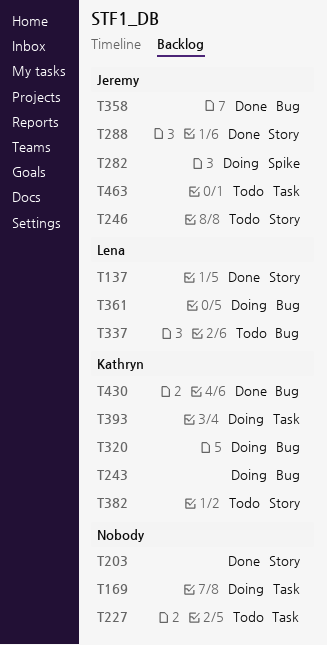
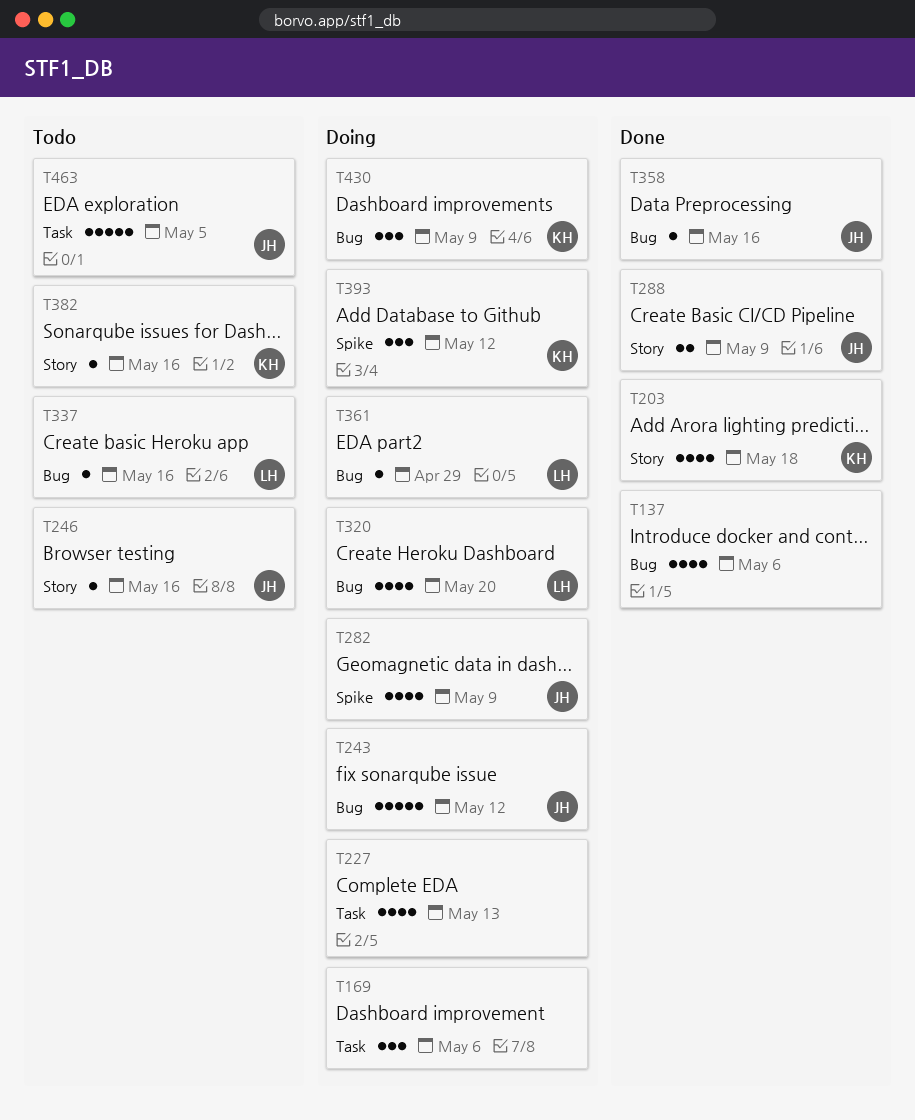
T137, owner: Lena -> none
T137, label: Story -> Bug
T203, owner: none -> Kathryn
T227, status: Todo -> Doing
T243, owner: Kathryn -> Jeremy
T320, owner: Kathryn -> Lena
T393, label: Task -> Spike
T430, status: Done -> Doing

